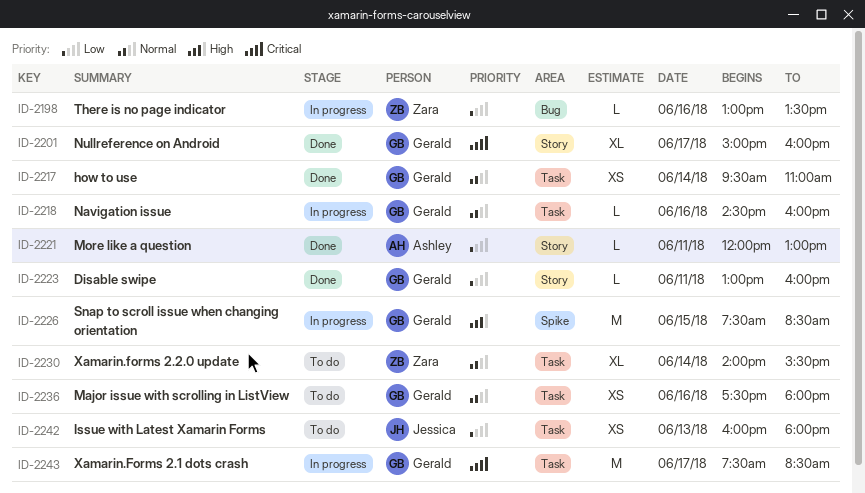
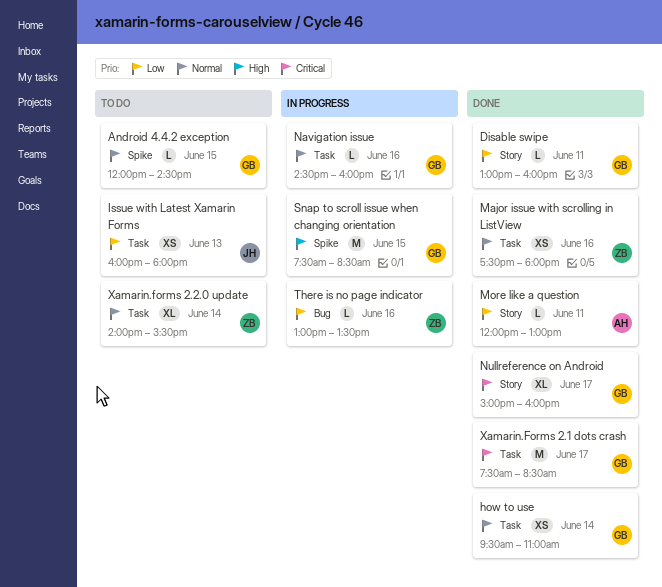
Android 4.4.2 exception: none -> present
Major issue with scrolling in ListView, status: To do -> Done
Major issue with scrolling in ListView, owner: Gerald -> Zara
Xamarin.Forms 2.1 dots crash, status: In progress -> Done

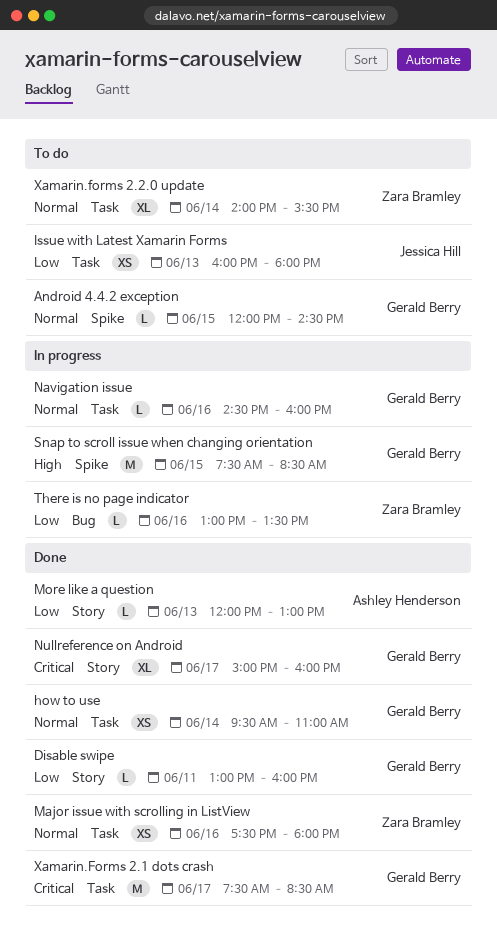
More like a question, day: Jun 11 -> Jun 13

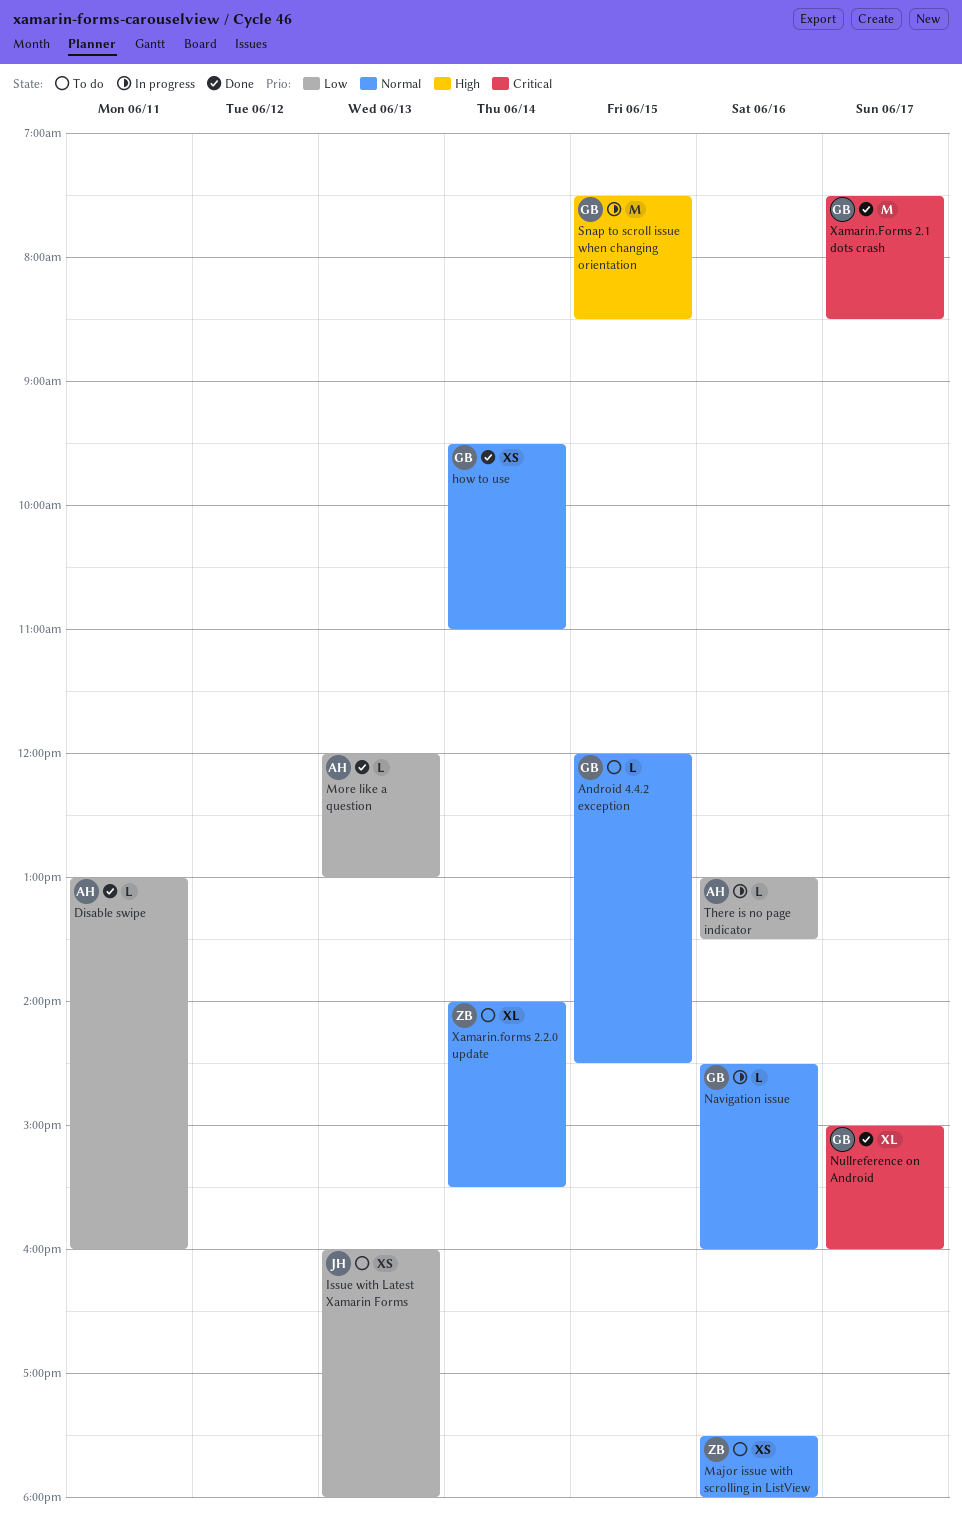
Disable swipe, owner: Gerald Berry -> Ashley Henderson
Major issue with scrolling in ListView, status: Done -> To do
There is no page indicator, owner: Zara Bramley -> Ashley Henderson

